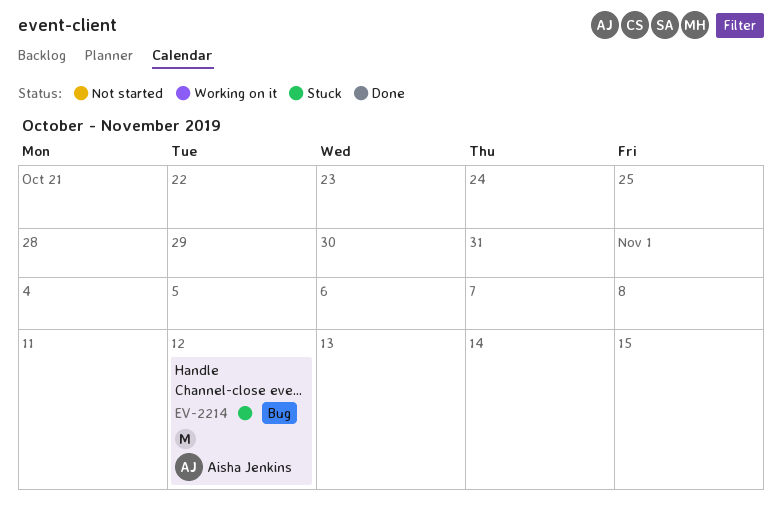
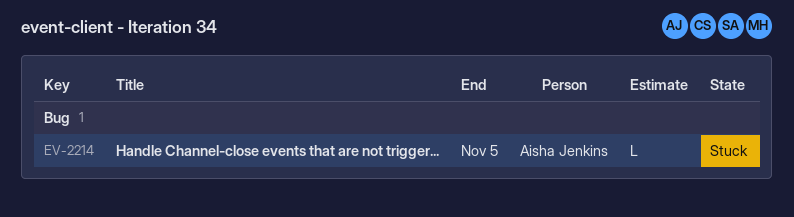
EV-2214, estimate: M -> L
EV-2214, due: Nov 12 -> Nov 5

